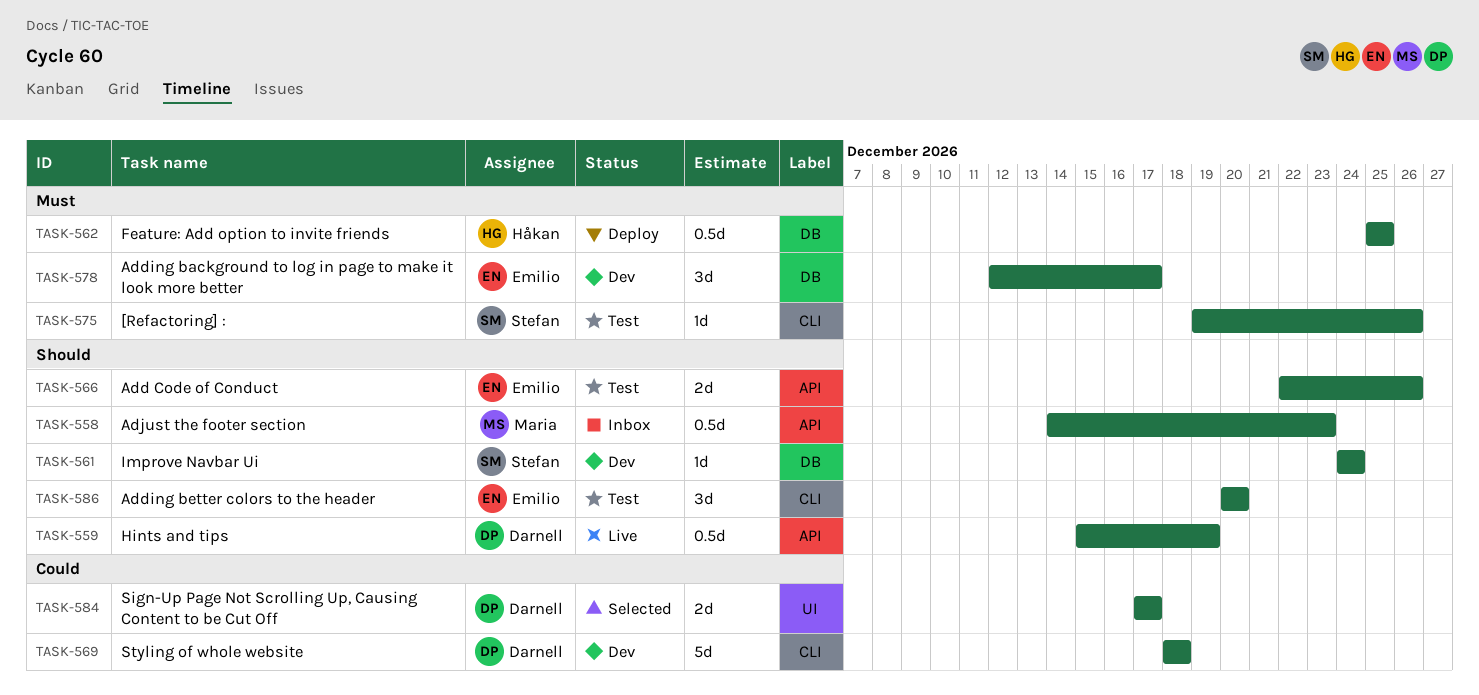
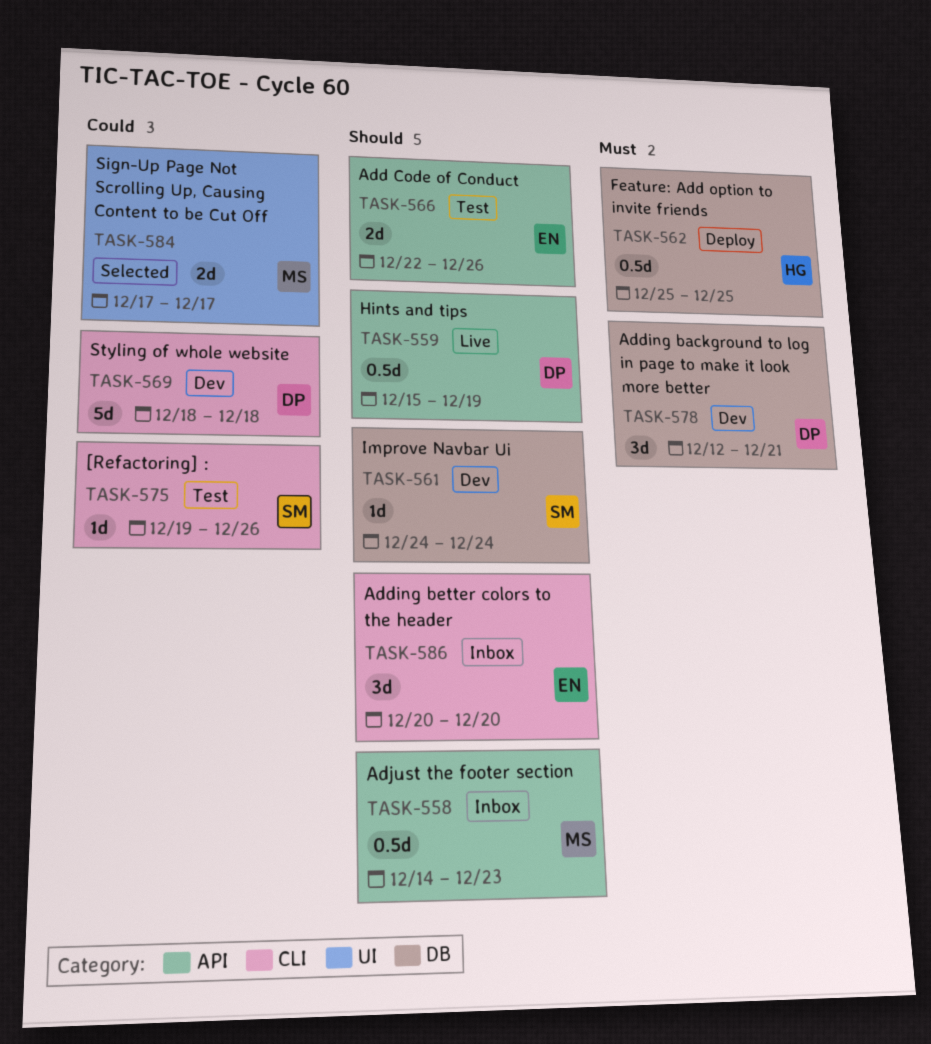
TASK-575, priority: Must -> Could
TASK-578, owner: Emilio -> Darnell
TASK-578, due: Dec 17 -> Dec 21
TASK-584, owner: Darnell -> Maria
TASK-586, status: Test -> Inbox

